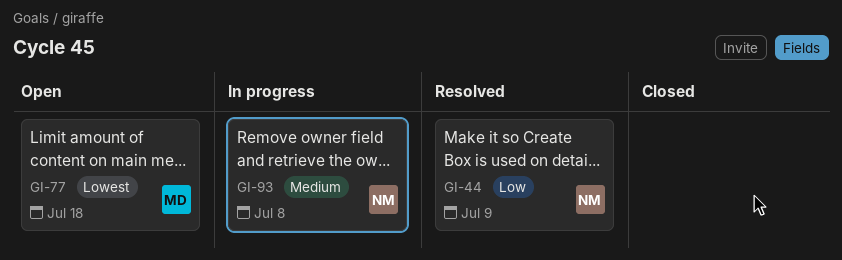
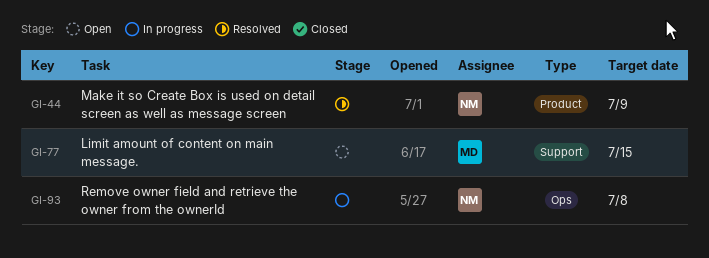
GI-77, due: Jul 18 -> Jul 15

